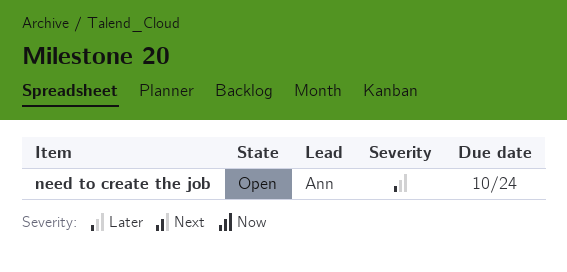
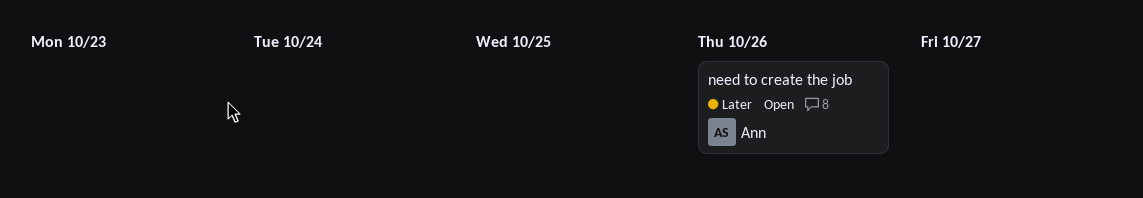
need to create the job, due: Oct 24 -> Oct 26

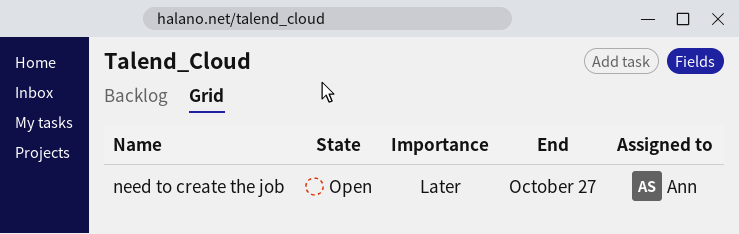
need to create the job, due: Oct 26 -> Oct 27

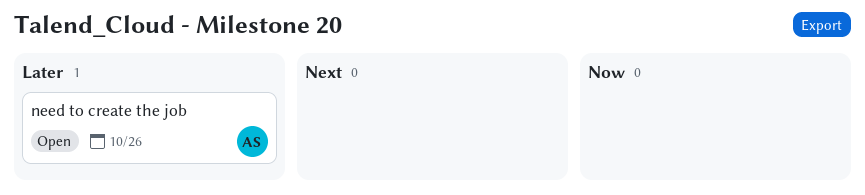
need to create the job, due: Oct 27 -> Oct 26

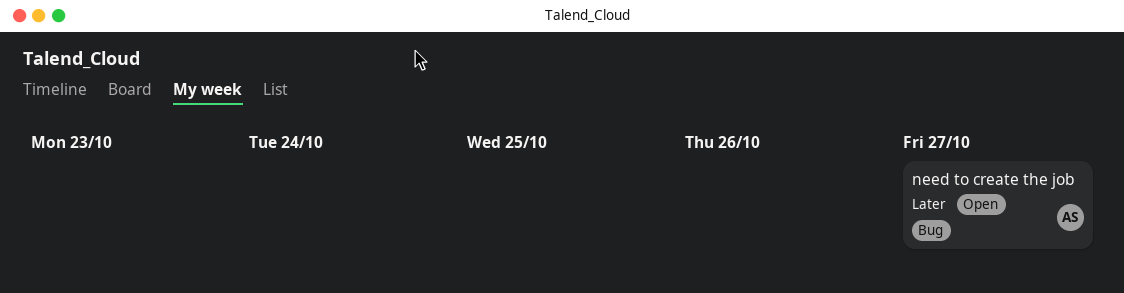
need to create the job, due: Oct 26 -> Oct 27

